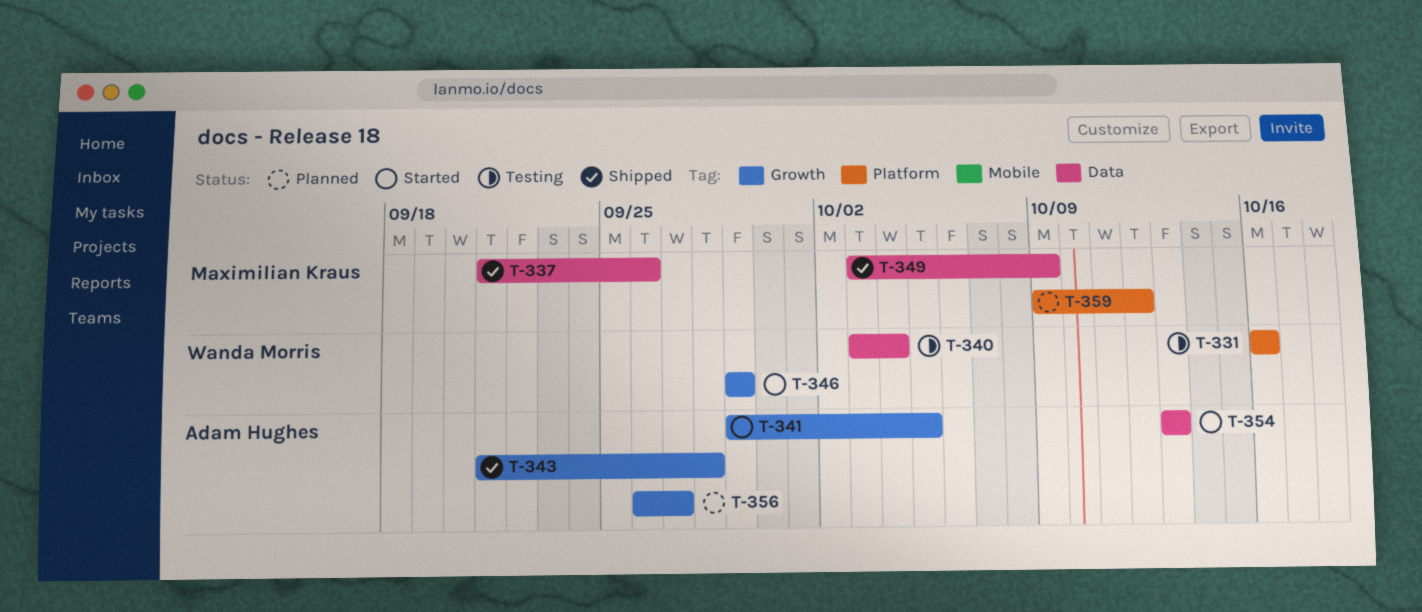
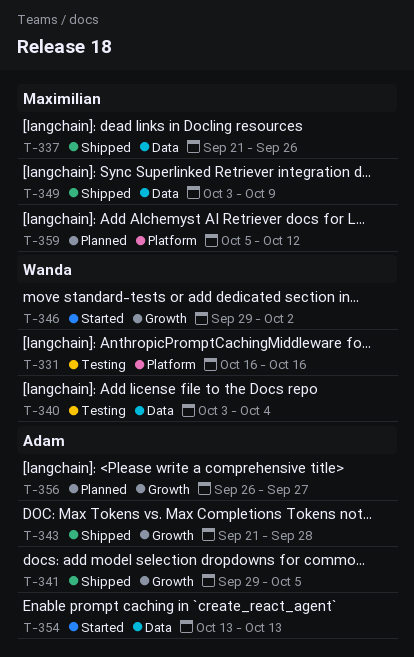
T-341, status: Started -> Shipped
T-346, due: Sep 29 -> Oct 2
T-359, start: Oct 9 -> Oct 5

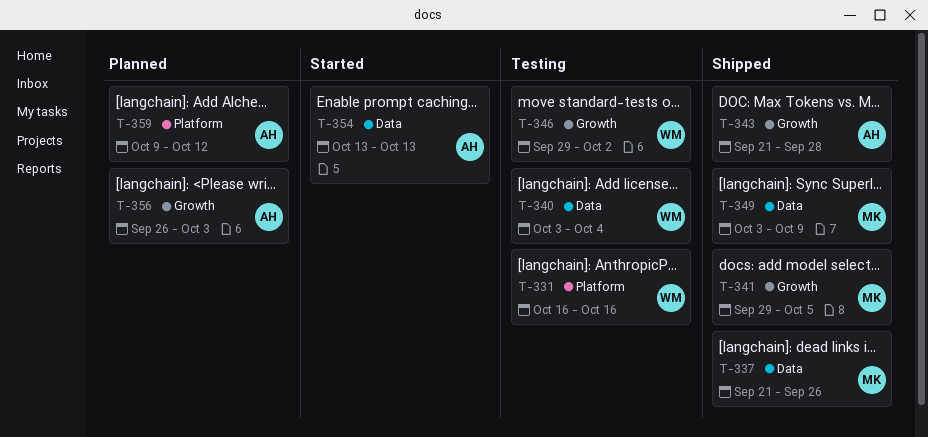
T-341, owner: Adam -> Maximilian
T-346, status: Started -> Testing
T-356, due: Sep 27 -> Oct 3
T-359, owner: Maximilian -> Adam
T-359, start: Oct 5 -> Oct 9

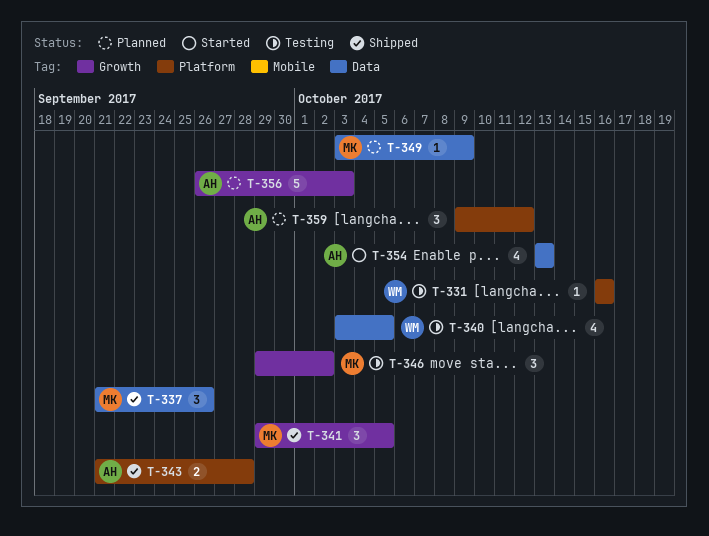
T-340, due: Oct 4 -> Oct 5
T-343, label: Growth -> Platform
T-346, owner: WM -> MK
T-349, status: Shipped -> Planned

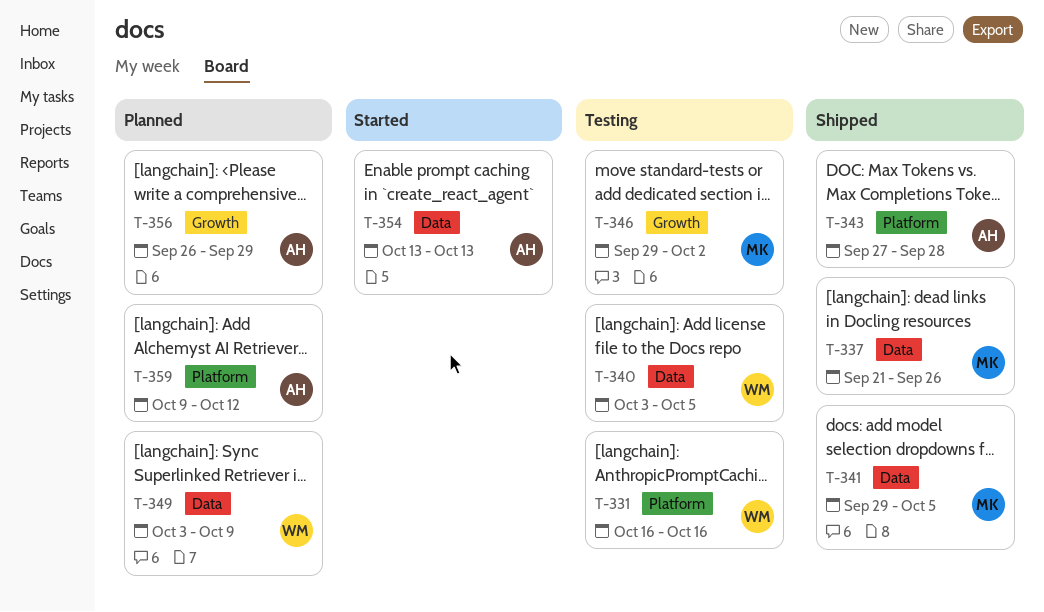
T-341, label: Growth -> Data
T-343, start: Sep 21 -> Sep 27
T-349, owner: MK -> WM
T-356, due: Oct 3 -> Sep 29

